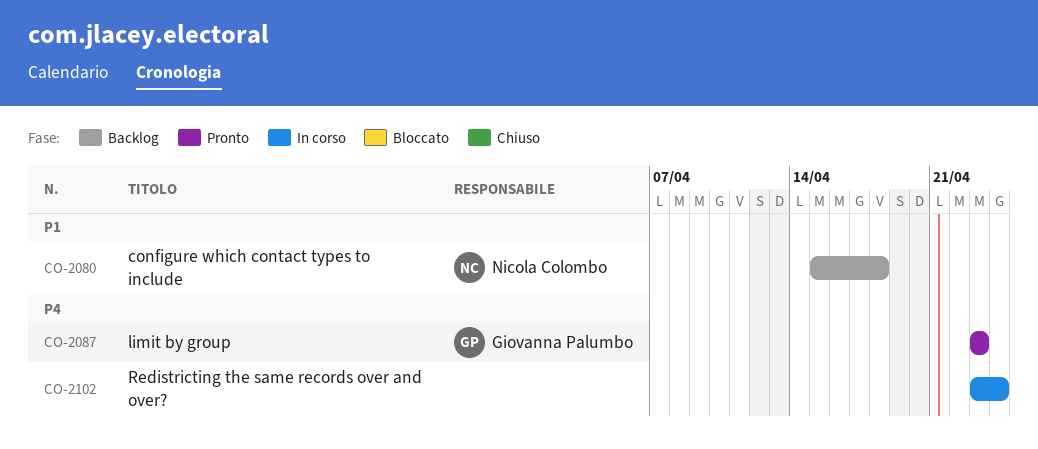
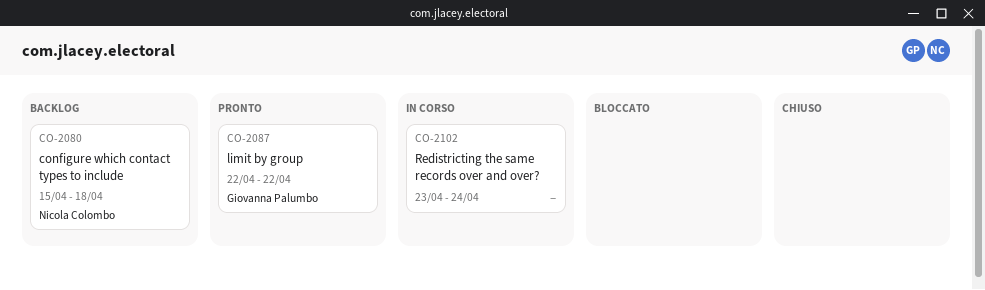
CO-2087, start: Apr 23 -> Apr 22
CO-2087, due: Apr 23 -> Apr 22

